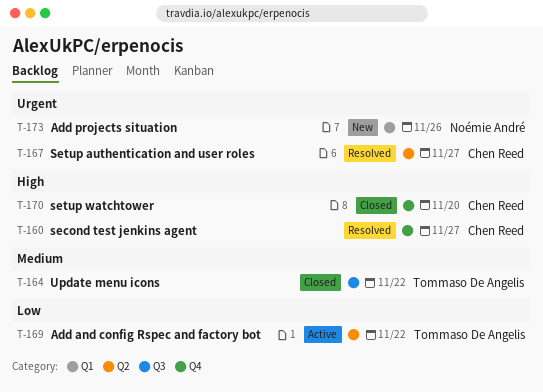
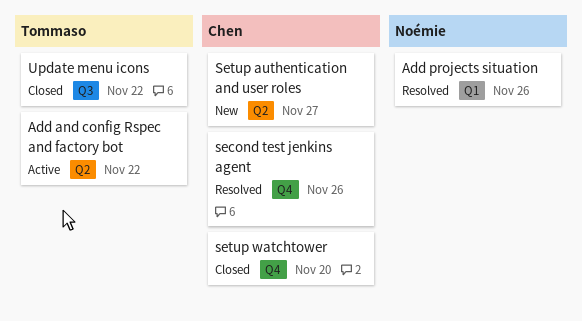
Add projects situation, status: New -> Resolved
second test jenkins agent, due: Nov 27 -> Nov 26
Setup authentication and user roles, status: Resolved -> New

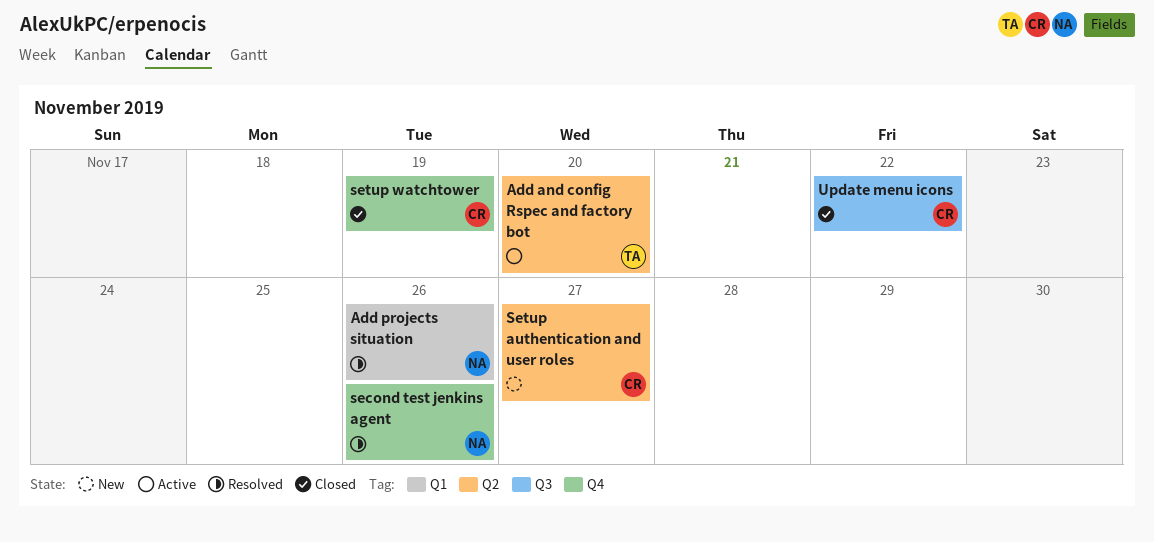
Add and config Rspec and factory bot, due: Nov 22 -> Nov 20
second test jenkins agent, owner: Chen -> Noémie
setup watchtower, due: Nov 20 -> Nov 19
Update menu icons, owner: Tommaso -> Chen

